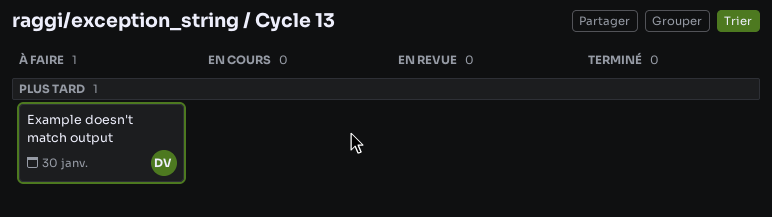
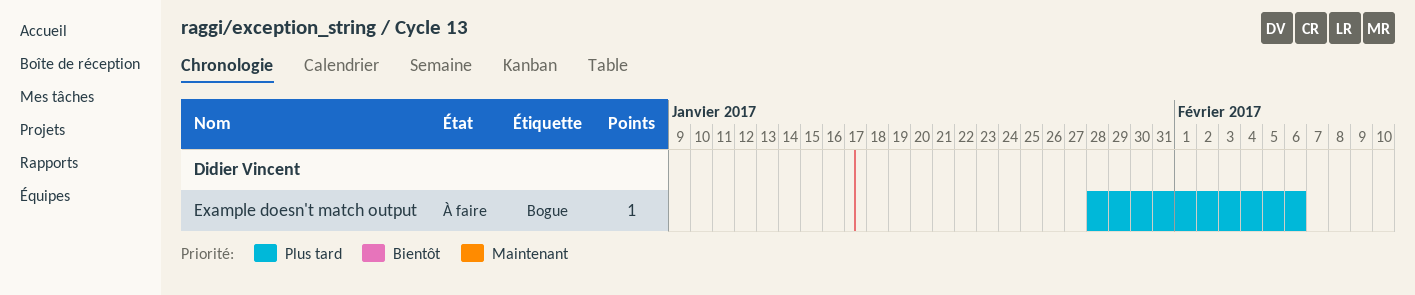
Example doesn't match output, due: Jan 30 -> Feb 6

